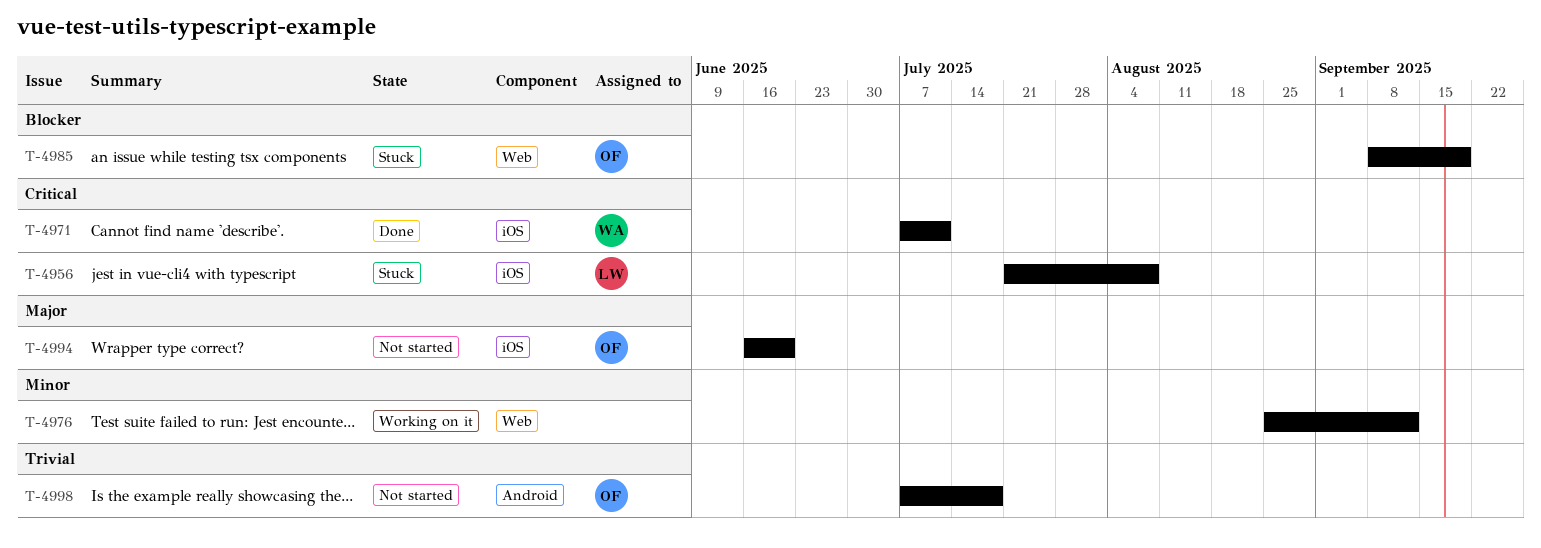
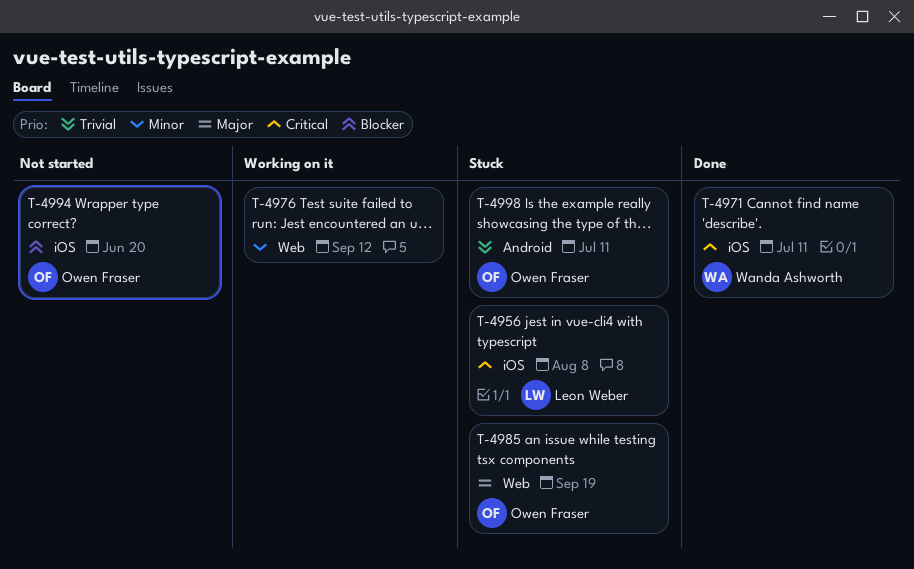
T-4985, priority: Blocker -> Major
T-4994, priority: Major -> Blocker
T-4998, status: Not started -> Stuck
T-4998, due: Jul 18 -> Jul 11

